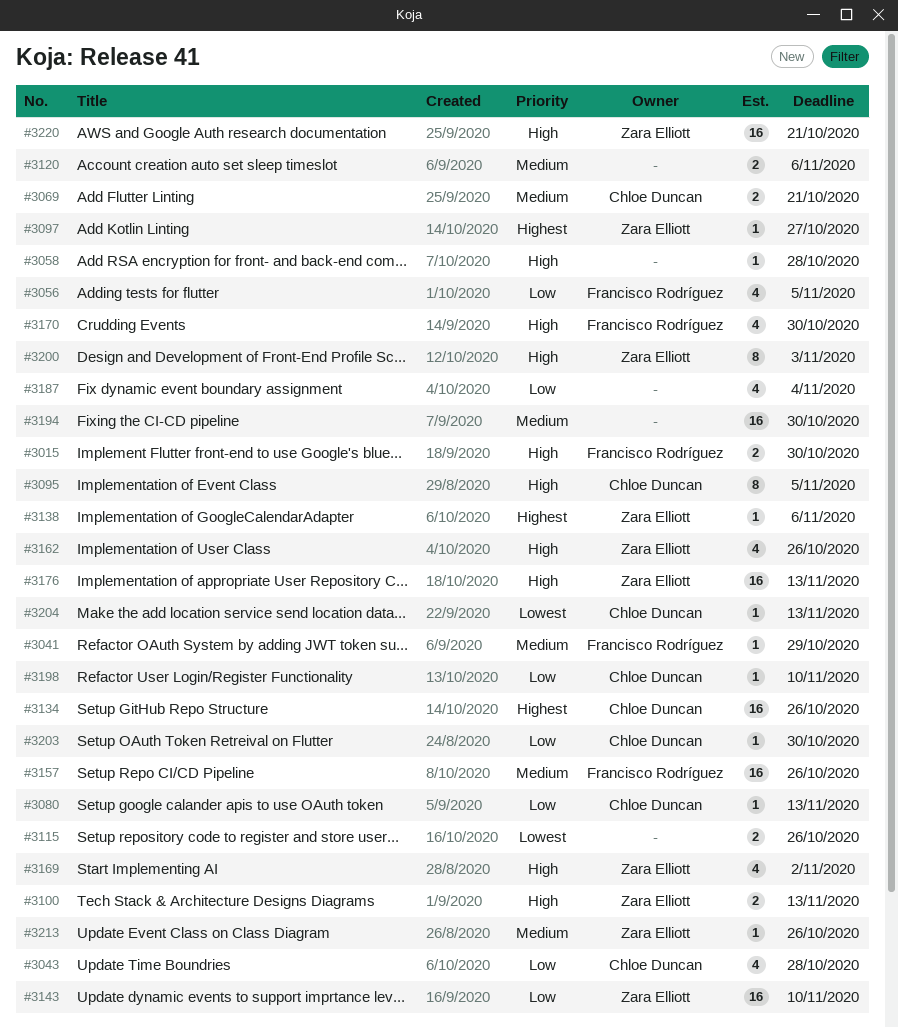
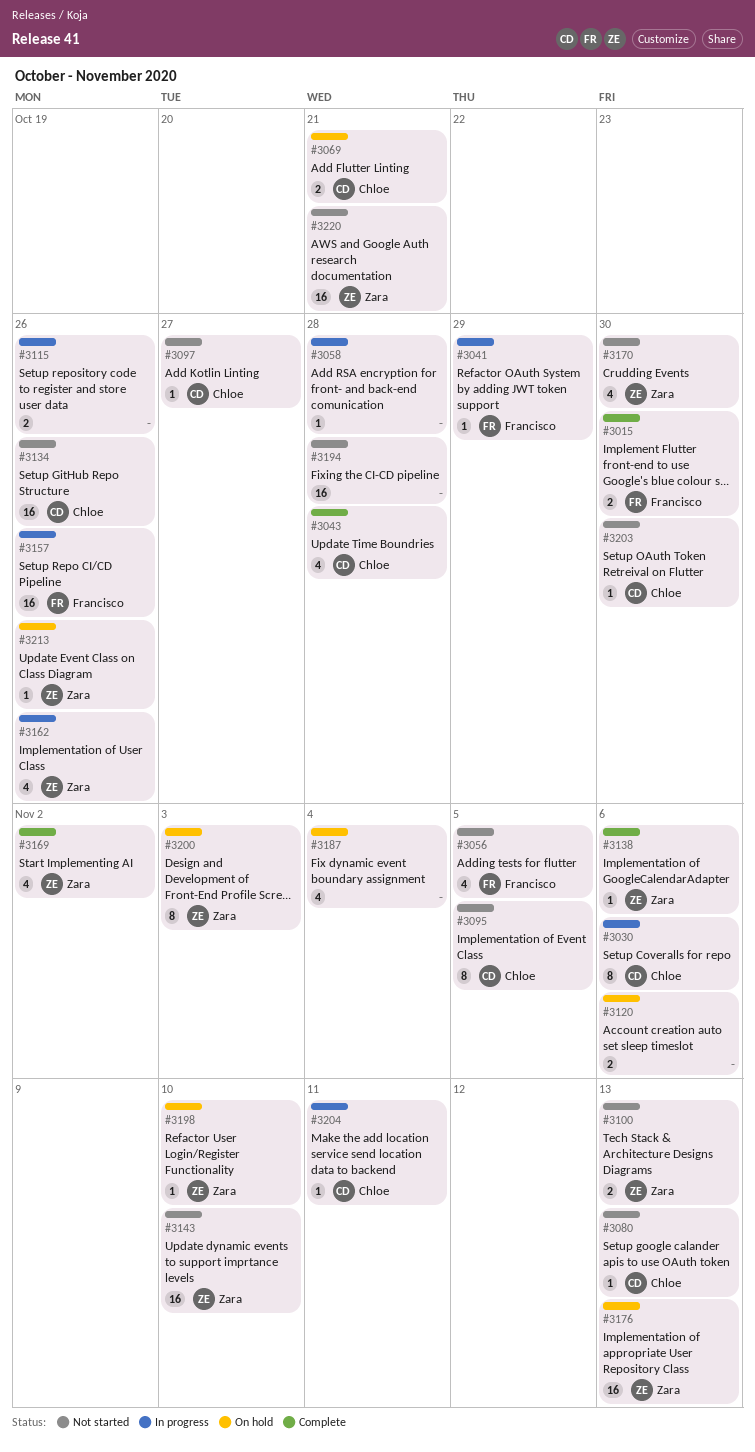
#3030: none -> present
#3097, owner: Zara Elliott -> Chloe Duncan
#3170, owner: Francisco Rodríguez -> Zara Elliott
#3194, due: Oct 30 -> Oct 28
#3198, owner: Chloe Duncan -> Zara Elliott
#3204, due: Nov 13 -> Nov 11

